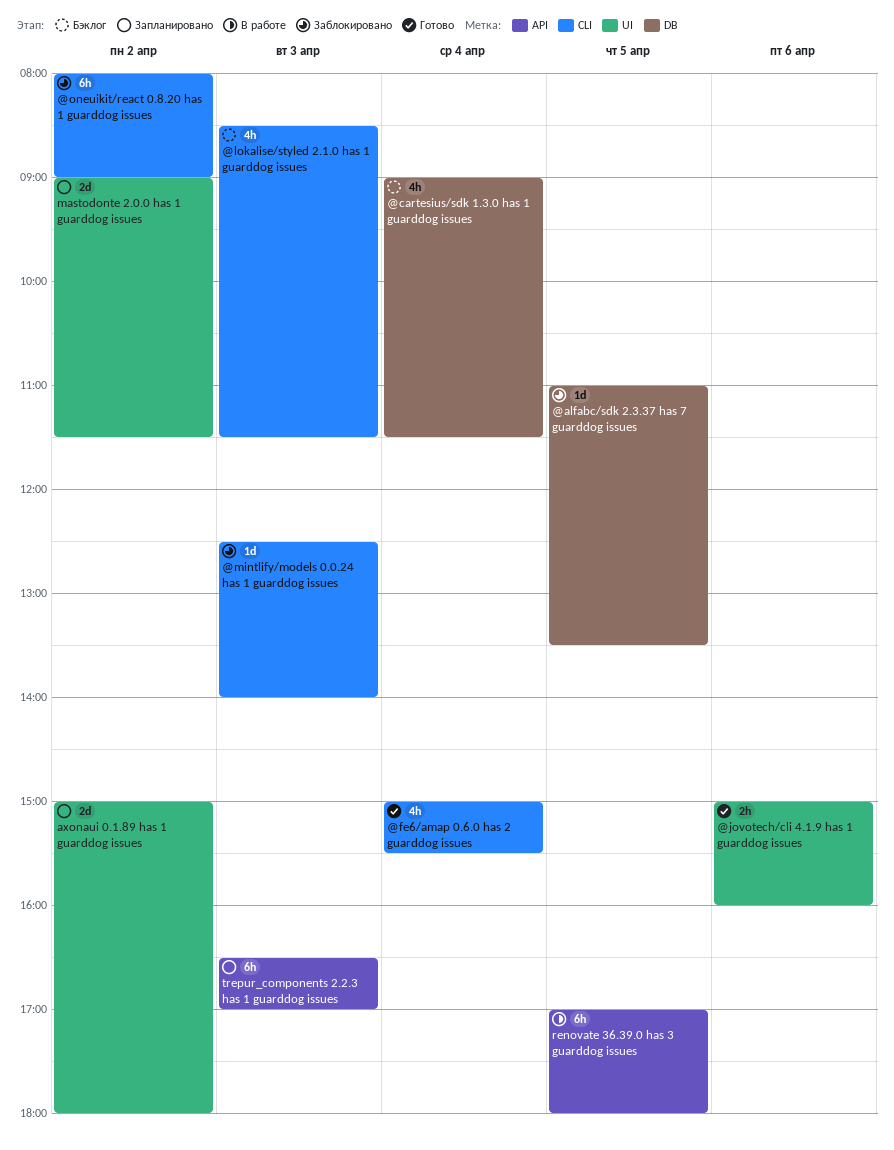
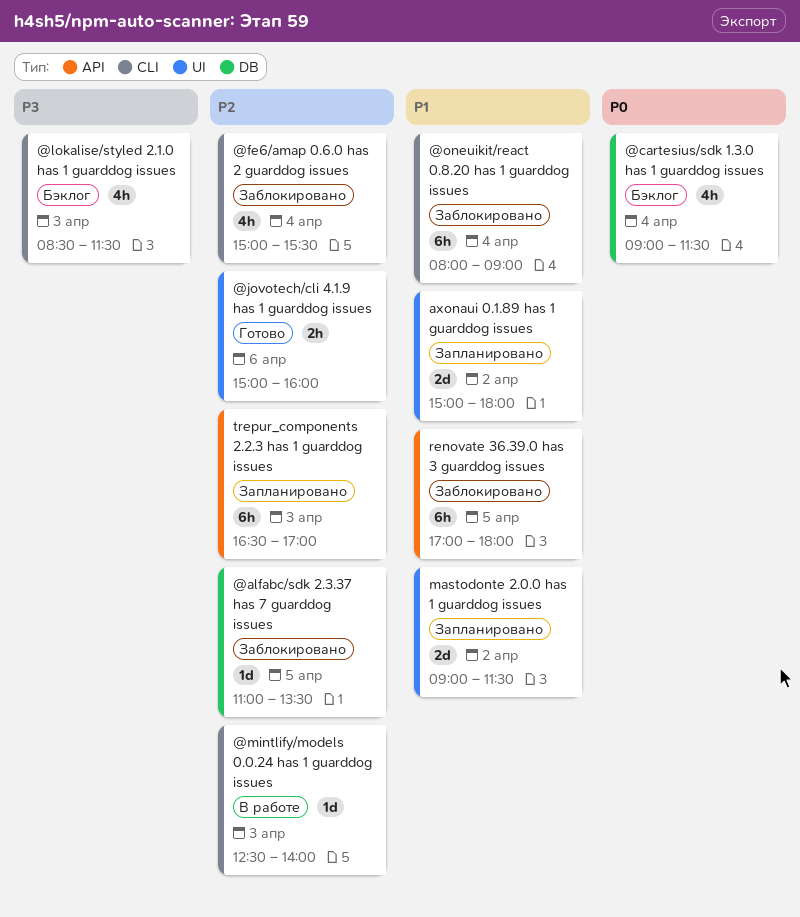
@fe6/amap 0.6.0 has 2 guarddog issues, status: Готово -> Заблокировано
@mintlify/models 0.0.24 has 1 guarddog issues, status: Заблокировано -> В работе
@oneuikit/react 0.8.20 has 1 guarddog issues, day: Apr 2 -> Apr 4
renovate 36.39.0 has 3 guarddog issues, status: В работе -> Заблокировано

